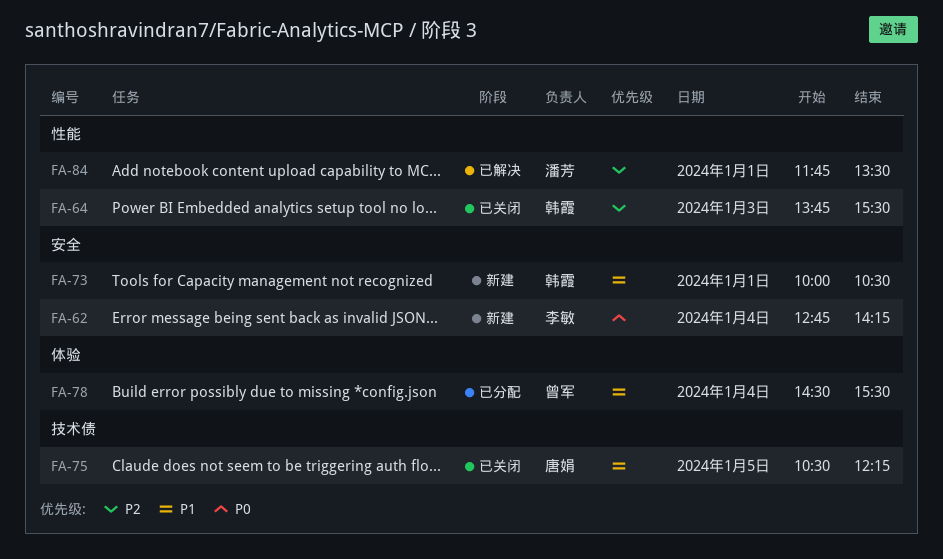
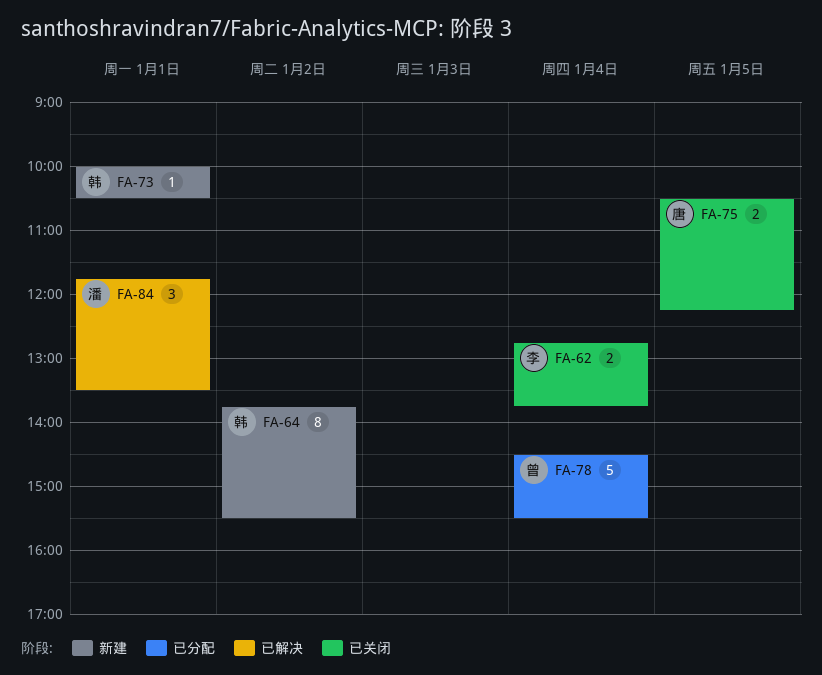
FA-62, status: 新建 -> 已关闭
FA-62, ends: 14:15 -> 13:45
FA-64, status: 已关闭 -> 新建
FA-64, day: Jan 3 -> Jan 2

